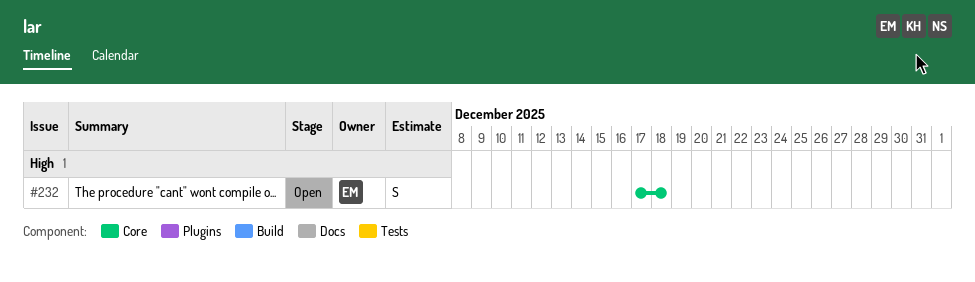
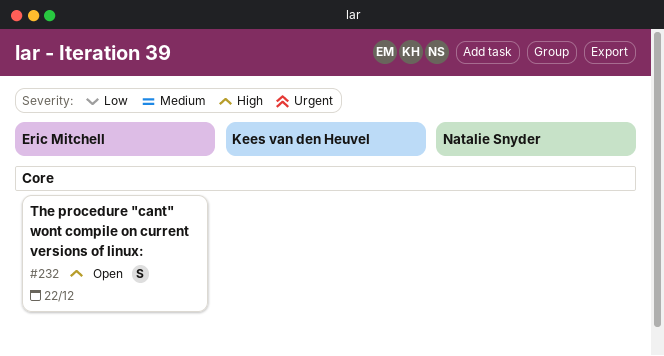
#232, due: Dec 18 -> Dec 22

